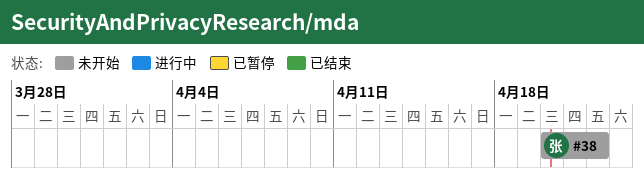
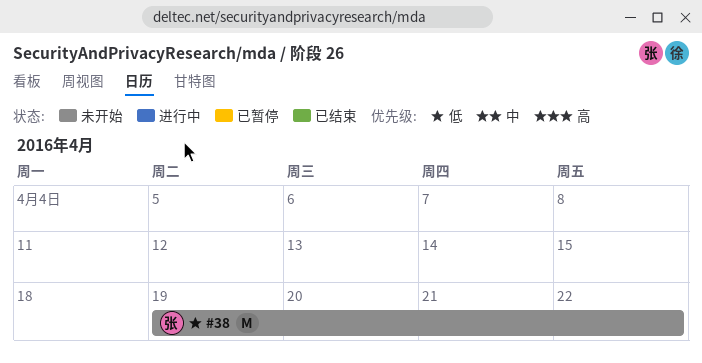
#38, start: Apr 20 -> Apr 19

